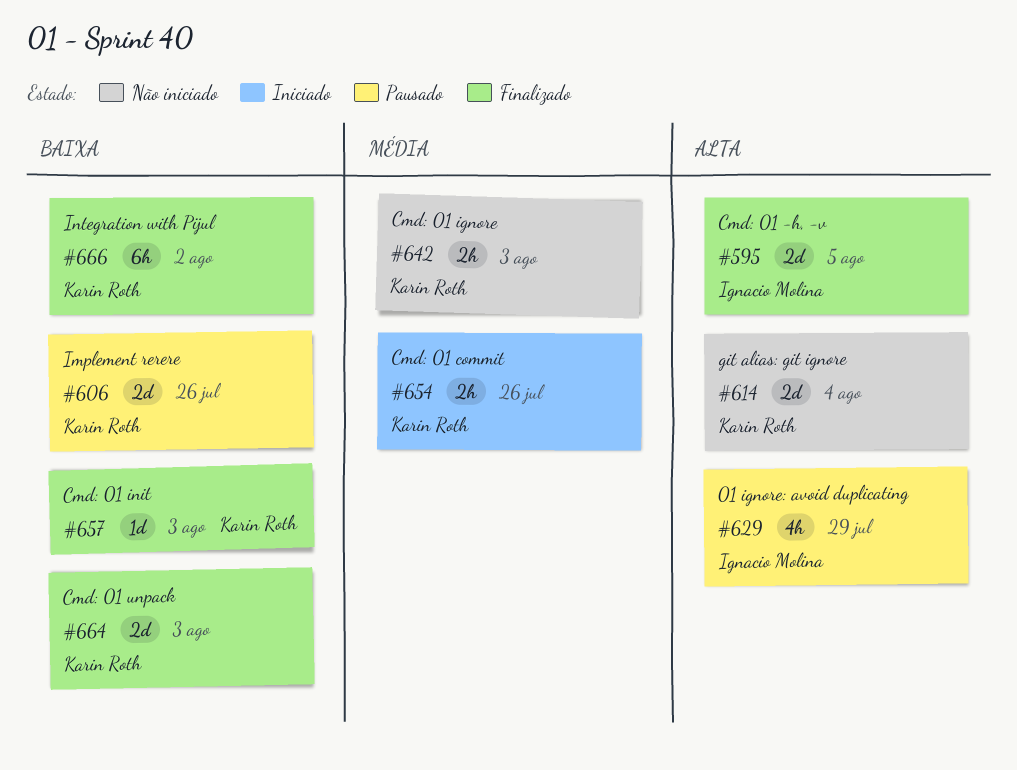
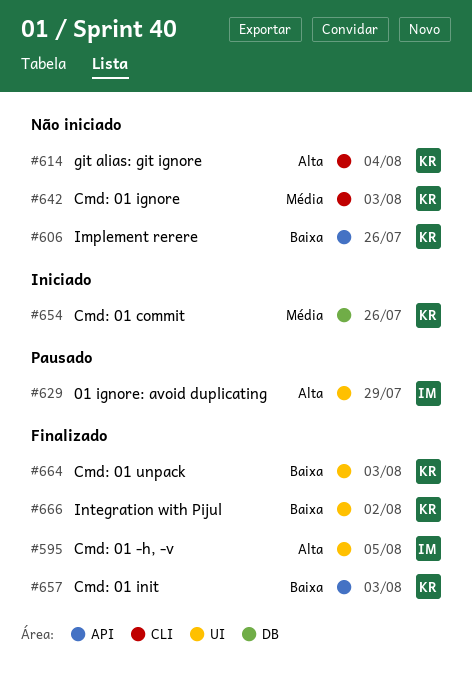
#606, status: Pausado -> Não iniciado

